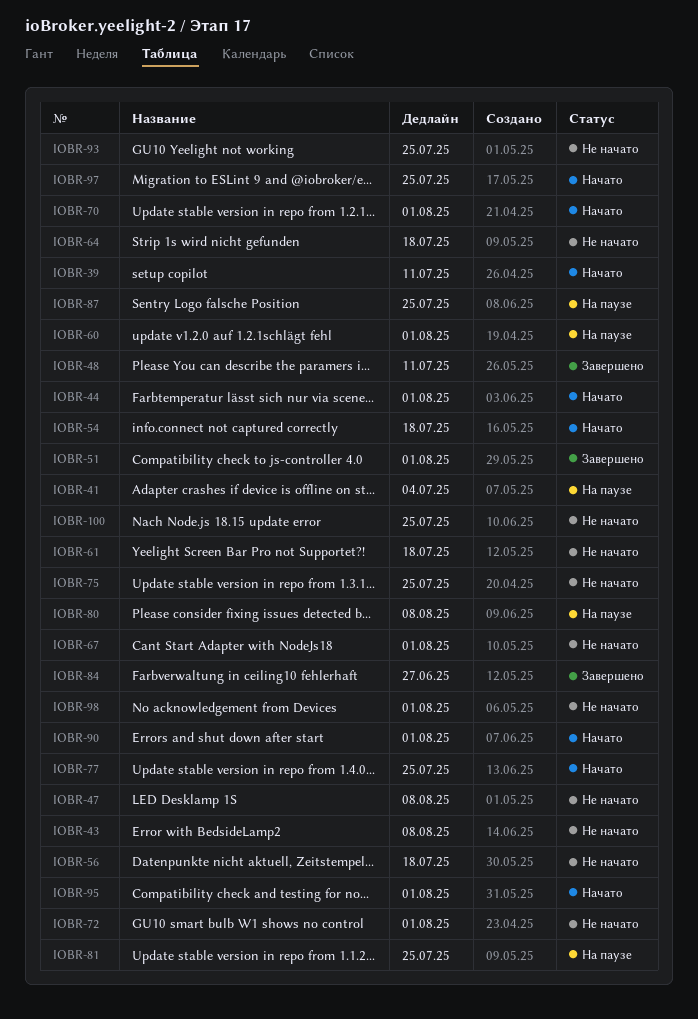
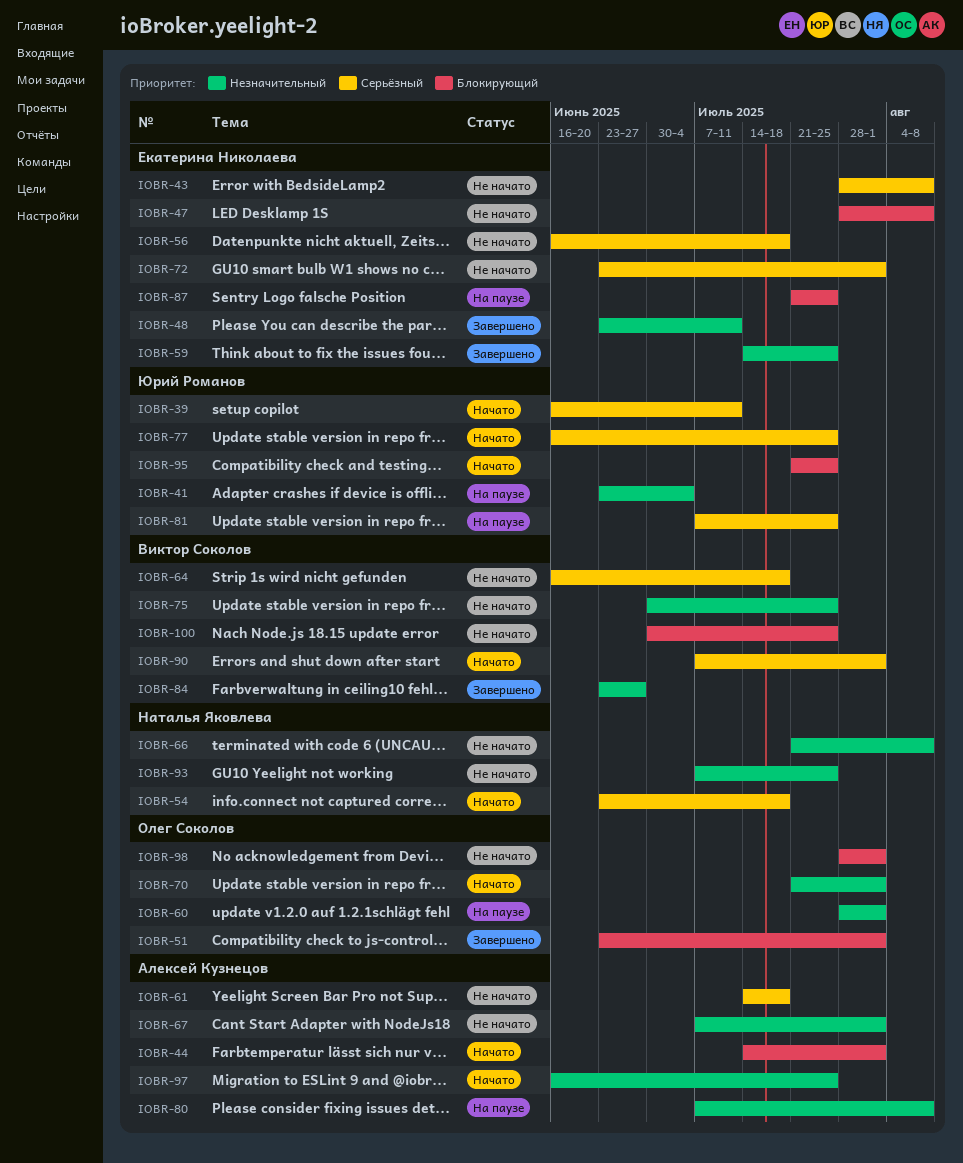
IOBR-59: none -> present
IOBR-66: none -> present
IOBR-95, due: Aug 1 -> Jul 25

